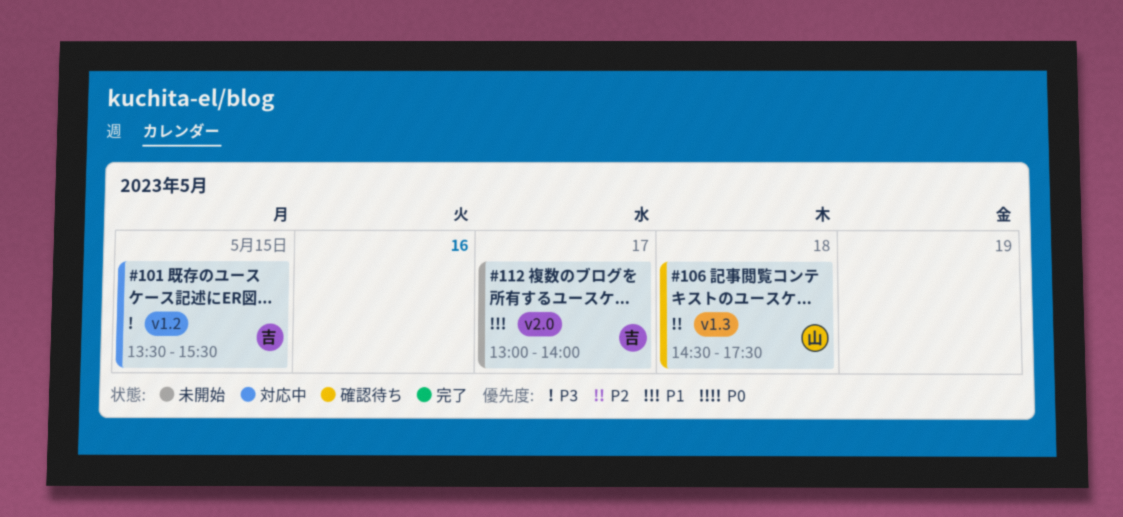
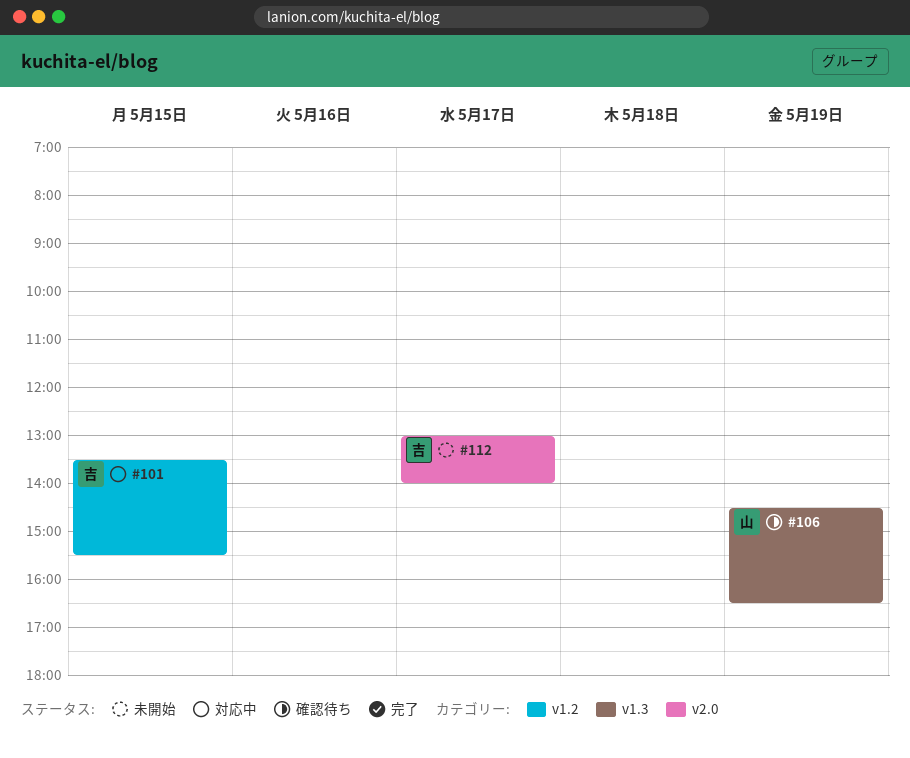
#106, day: May 18 -> May 19
#106, ends: 17:30 -> 16:30

